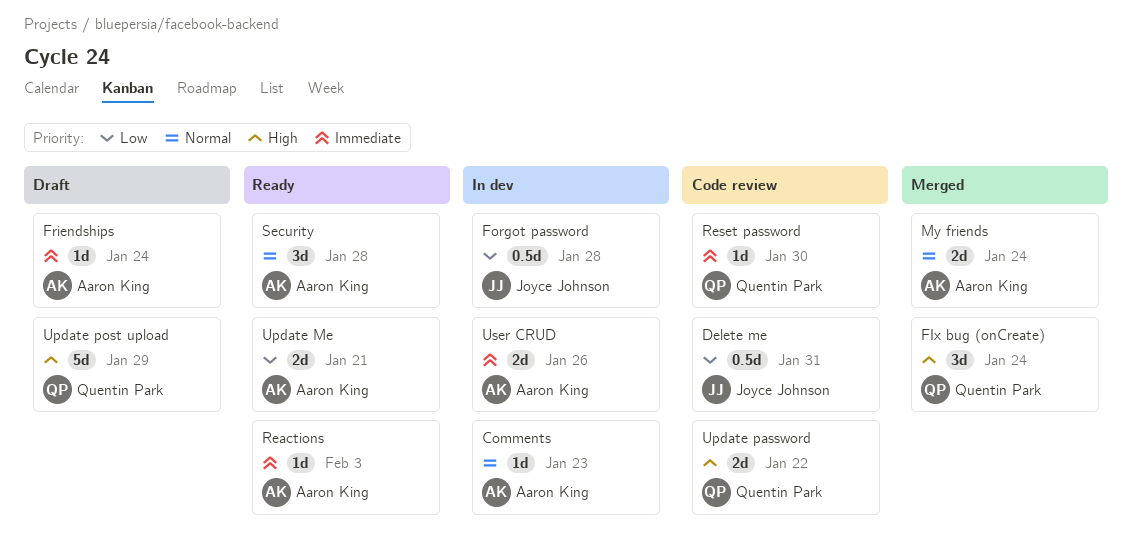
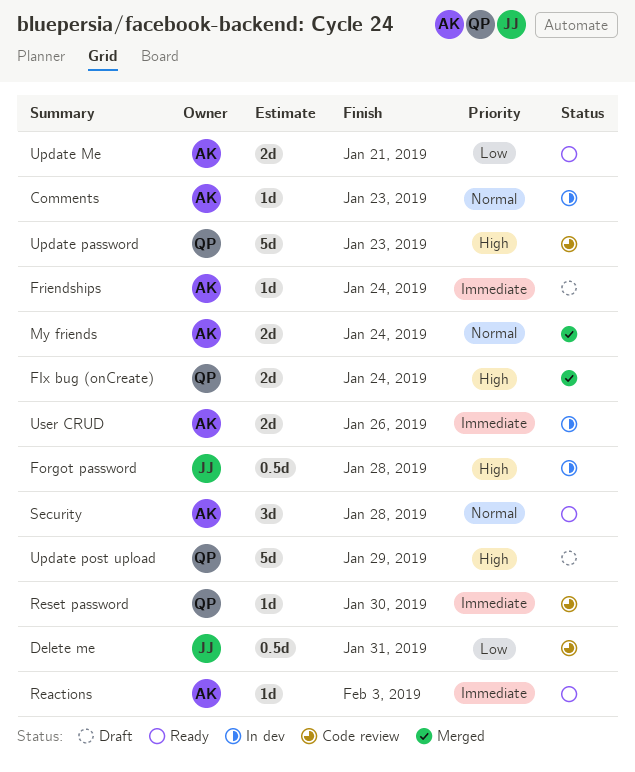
FIx bug (onCreate), estimate: 3d -> 2d
Forgot password, priority: Low -> High
Update password, estimate: 2d -> 5d
Update password, due: Jan 22 -> Jan 23

